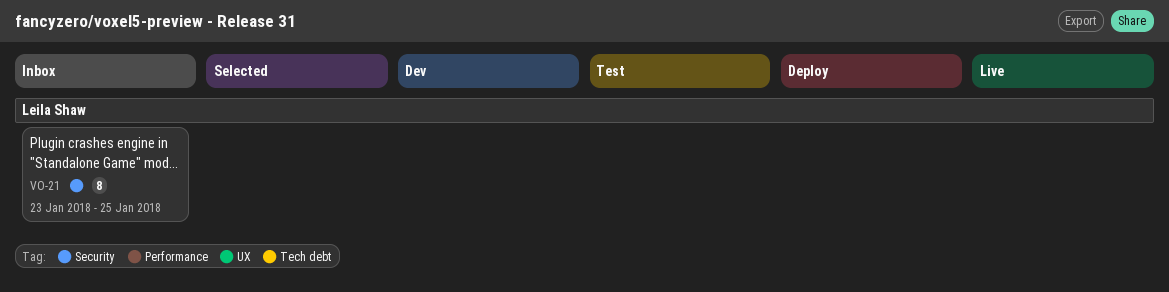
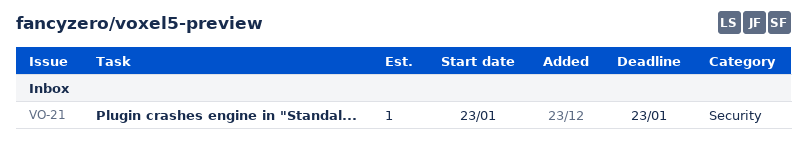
VO-21, estimate: 8 -> 1
VO-21, due: Jan 25 -> Jan 23

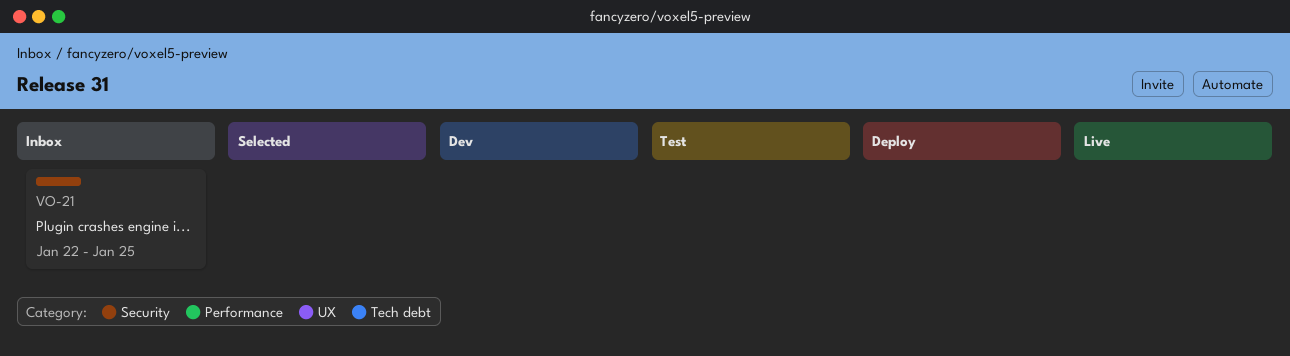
VO-21, start: Jan 23 -> Jan 22
VO-21, due: Jan 23 -> Jan 25

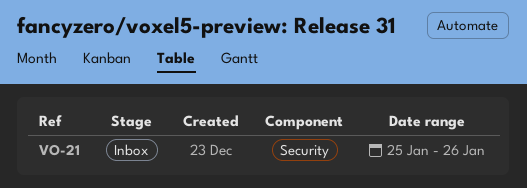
VO-21, start: Jan 22 -> Jan 25
VO-21, due: Jan 25 -> Jan 26

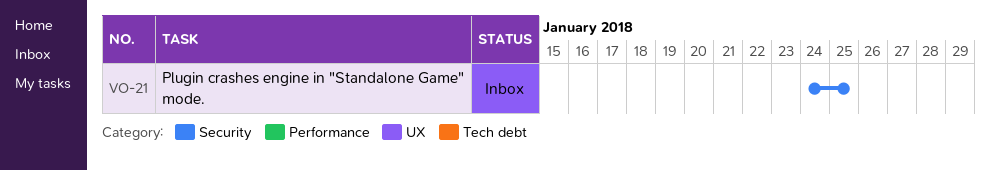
VO-21, start: Jan 25 -> Jan 24
VO-21, due: Jan 26 -> Jan 25

